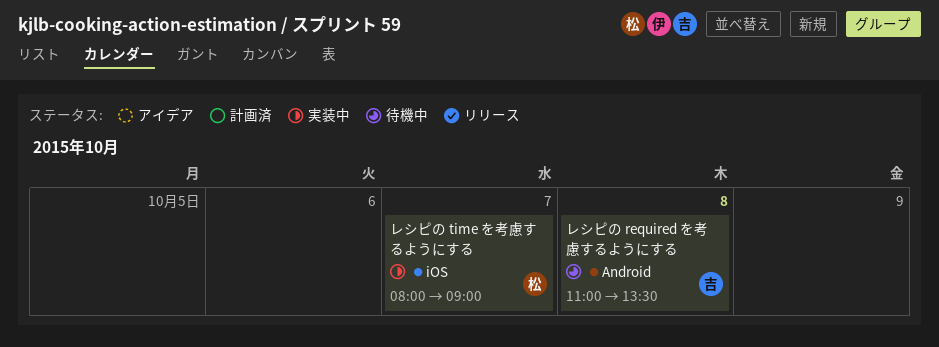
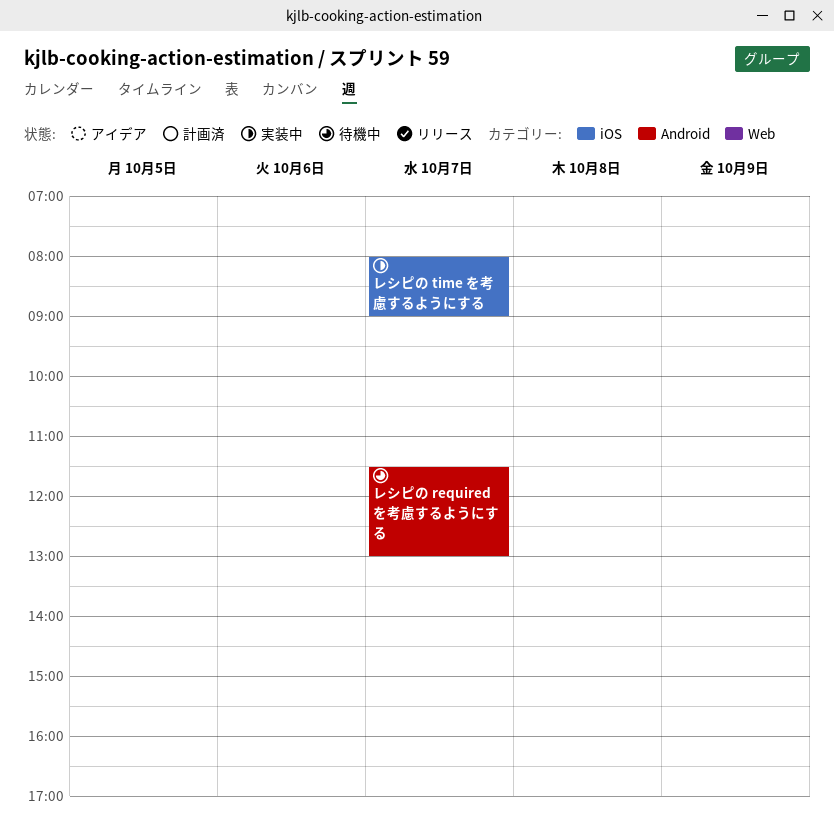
レシピの required を考慮するようにする, day: Oct 8 -> Oct 7
レシピの required を考慮するようにする, begins: 11:00 -> 11:30
レシピの required を考慮するようにする, ends: 13:30 -> 13:00

